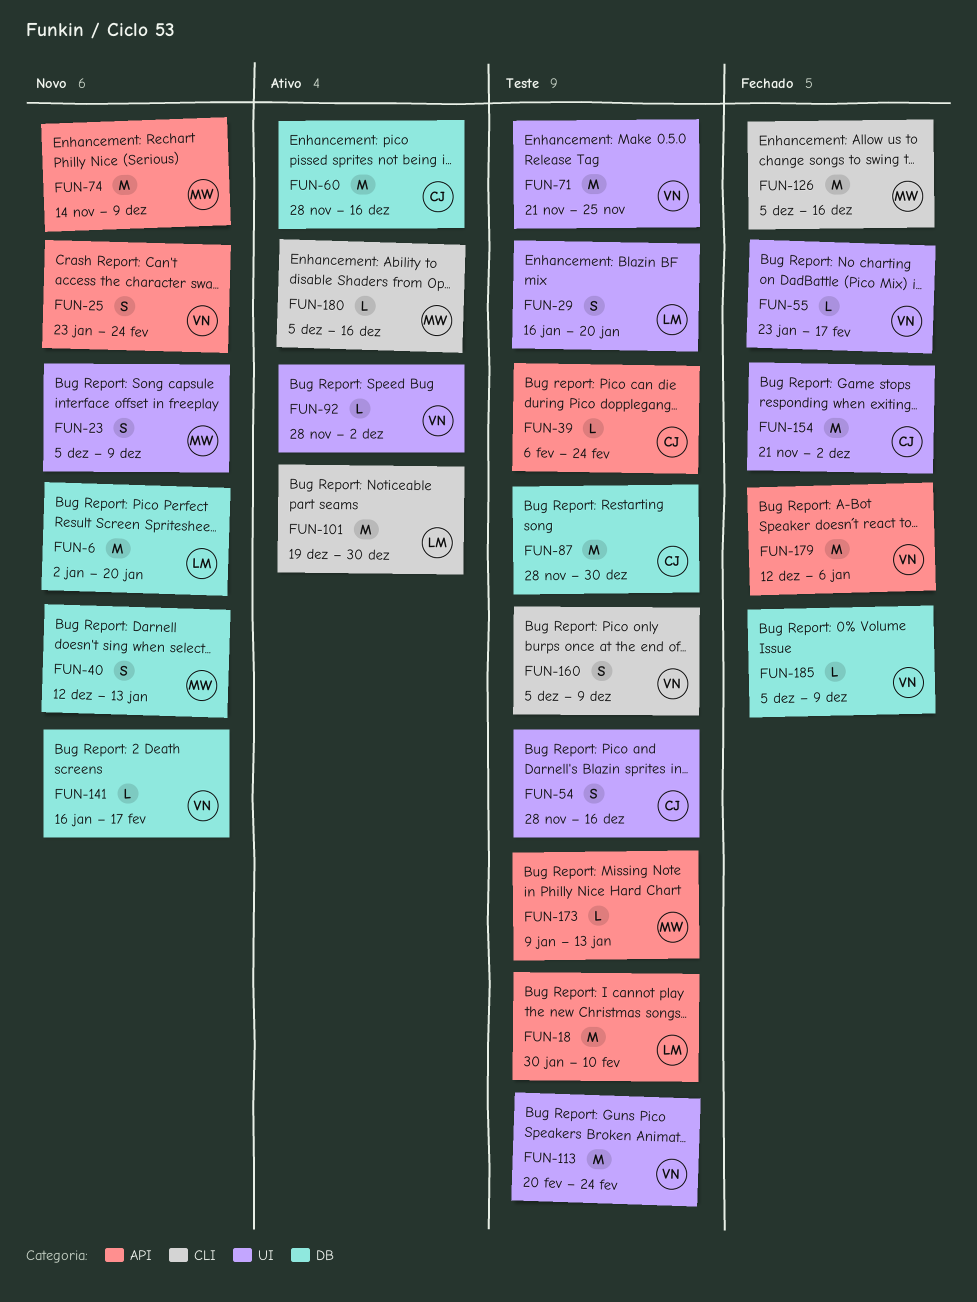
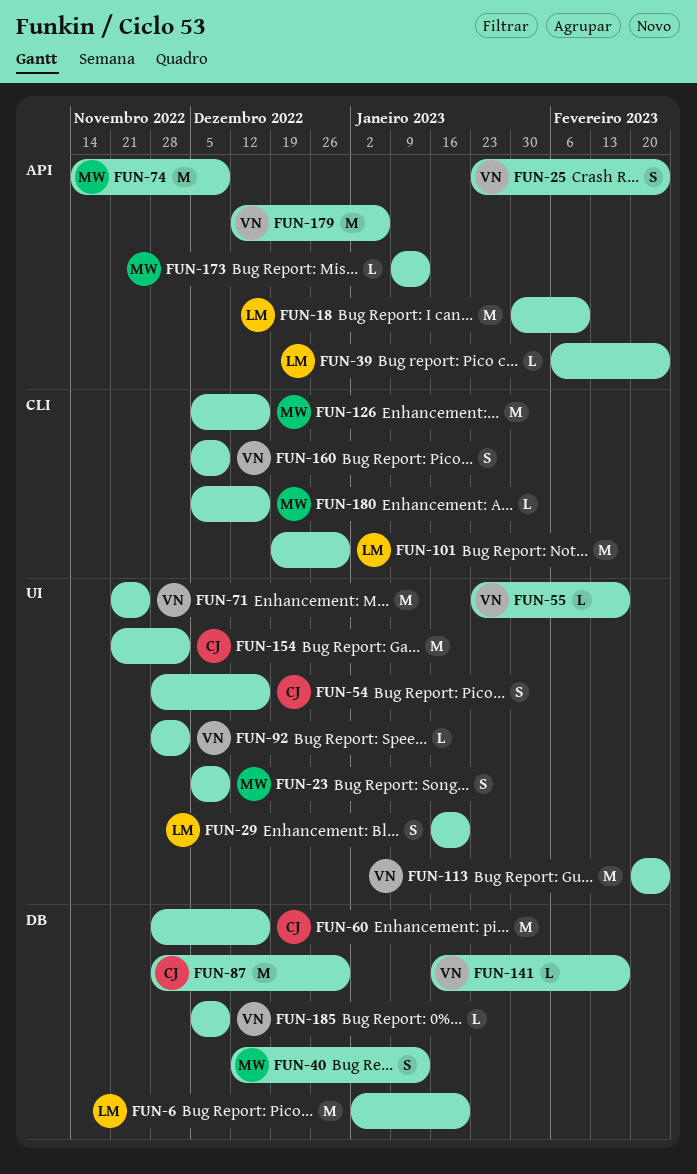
FUN-39, owner: CJ -> LM

